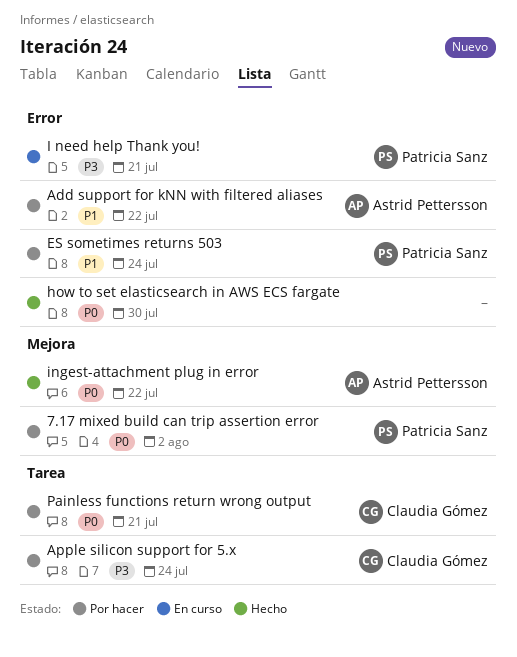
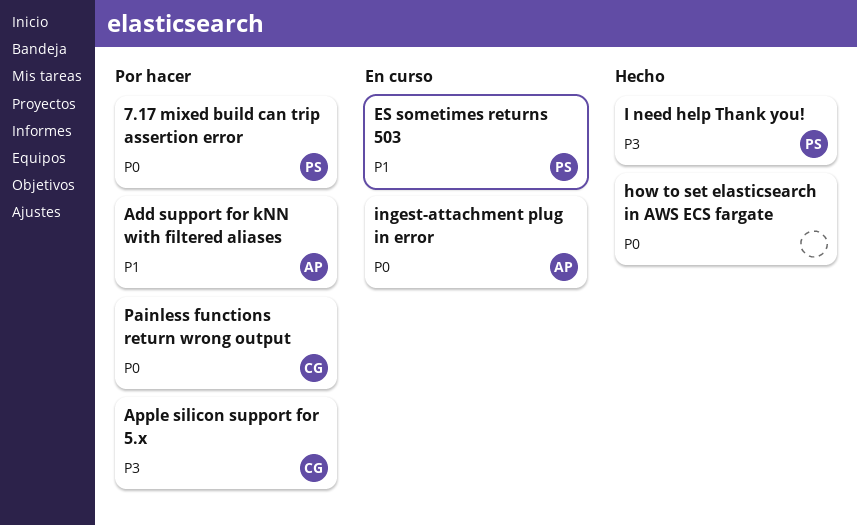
ES sometimes returns 503, status: Por hacer -> En curso
I need help Thank you!, status: En curso -> Hecho
ingest-attachment plug in error, status: Hecho -> En curso

